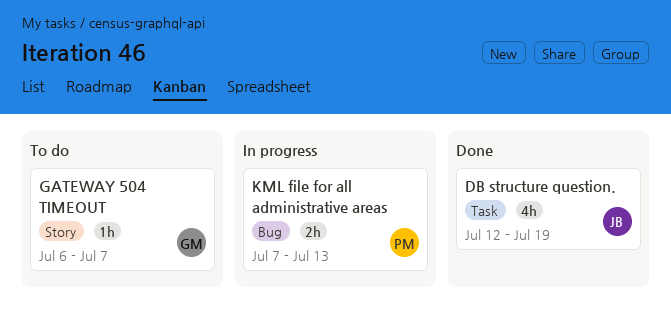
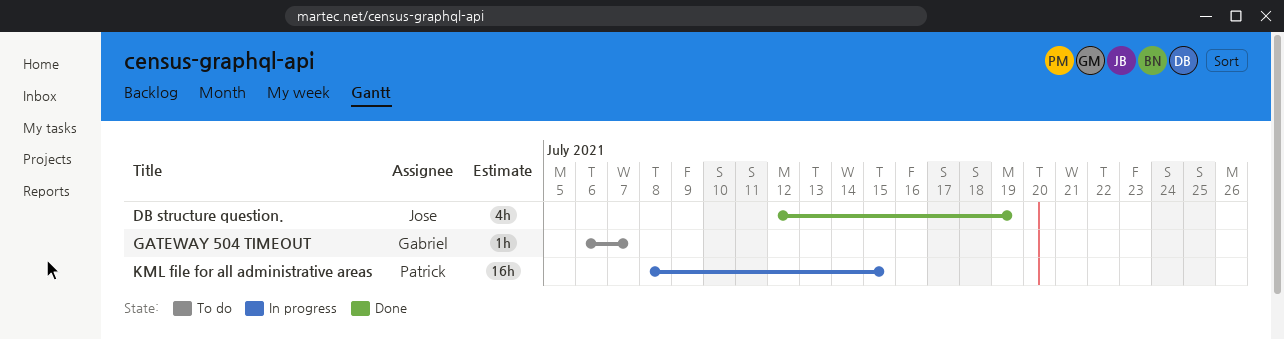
KML file for all administrative areas, estimate: 2h -> 16h
KML file for all administrative areas, start: Jul 7 -> Jul 8
KML file for all administrative areas, due: Jul 13 -> Jul 15

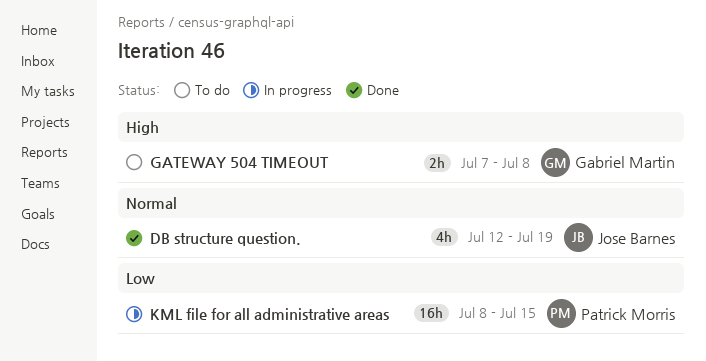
GATEWAY 504 TIMEOUT, estimate: 1h -> 2h
GATEWAY 504 TIMEOUT, start: Jul 6 -> Jul 7
GATEWAY 504 TIMEOUT, due: Jul 7 -> Jul 8

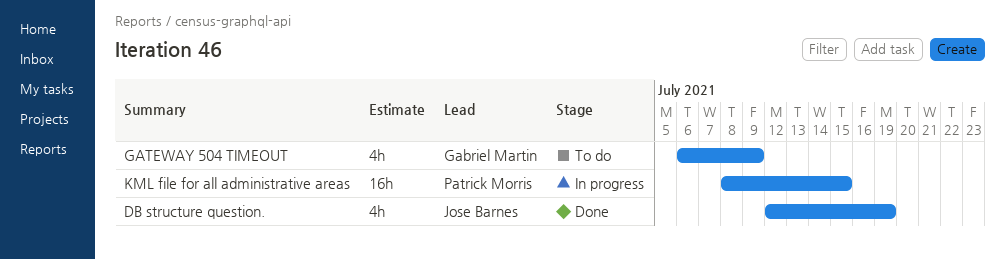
GATEWAY 504 TIMEOUT, estimate: 2h -> 4h
GATEWAY 504 TIMEOUT, start: Jul 7 -> Jul 6
GATEWAY 504 TIMEOUT, due: Jul 8 -> Jul 9

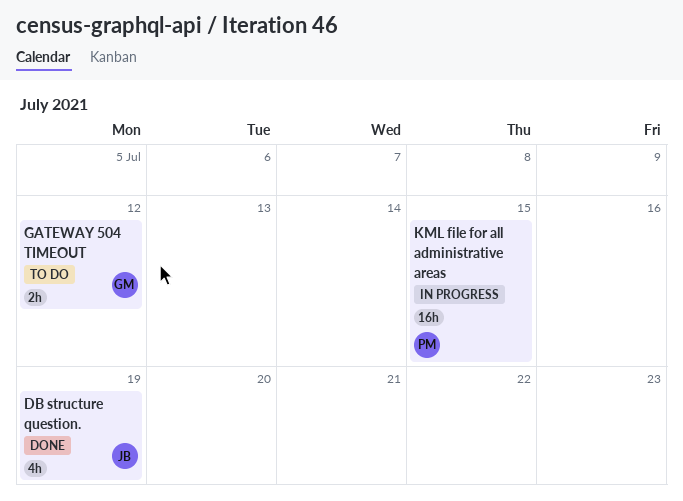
GATEWAY 504 TIMEOUT, estimate: 4h -> 2h
GATEWAY 504 TIMEOUT, due: Jul 9 -> Jul 12

